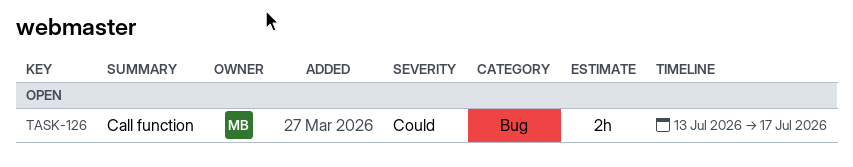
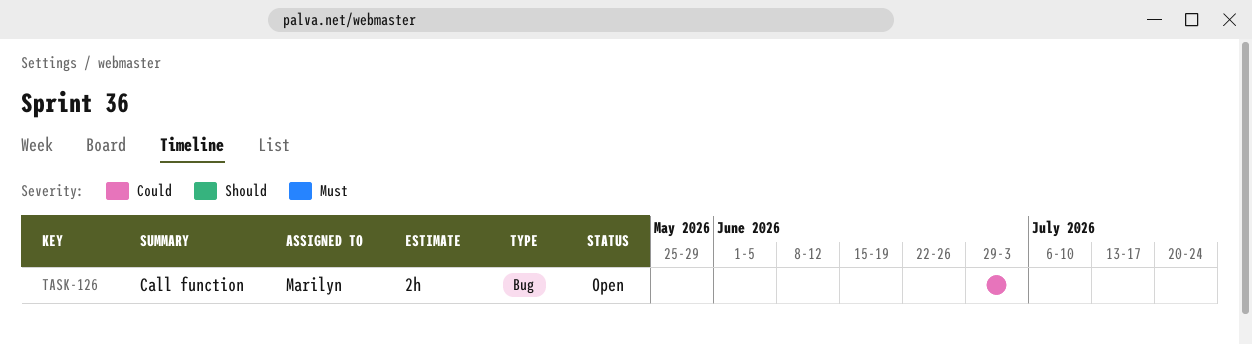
TASK-126, start: Jul 13 -> Jun 29
TASK-126, due: Jul 17 -> Jul 3

